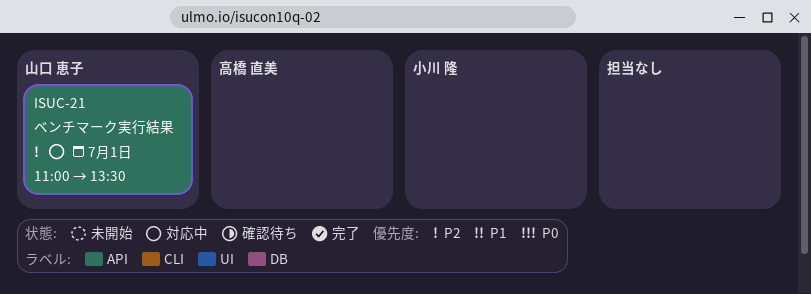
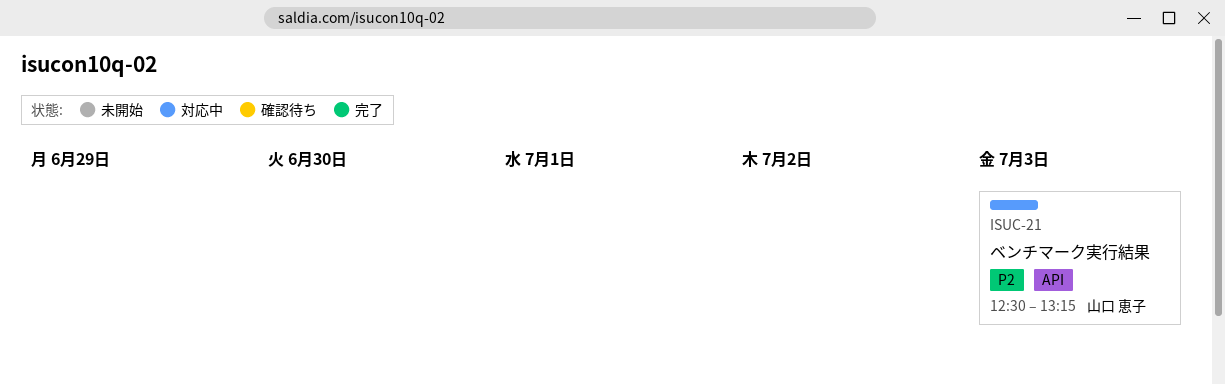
ISUC-21, day: Jul 1 -> Jul 3
ISUC-21, begins: 11:00 -> 12:30
ISUC-21, ends: 13:30 -> 13:15

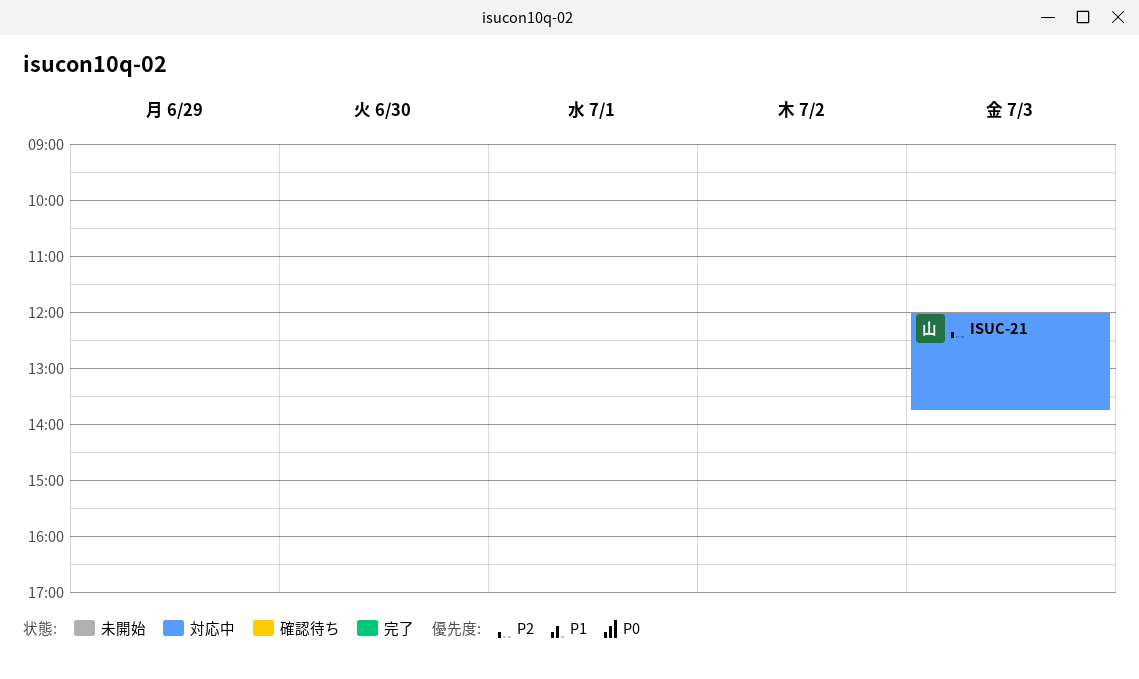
ISUC-21, begins: 12:30 -> 12:00
ISUC-21, ends: 13:15 -> 13:45

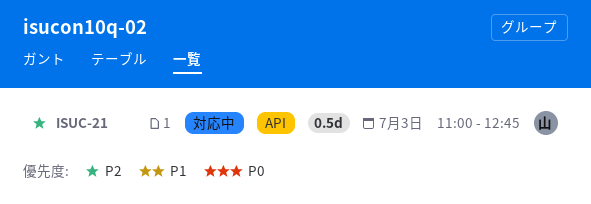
ISUC-21, begins: 12:00 -> 11:00
ISUC-21, ends: 13:45 -> 12:45

